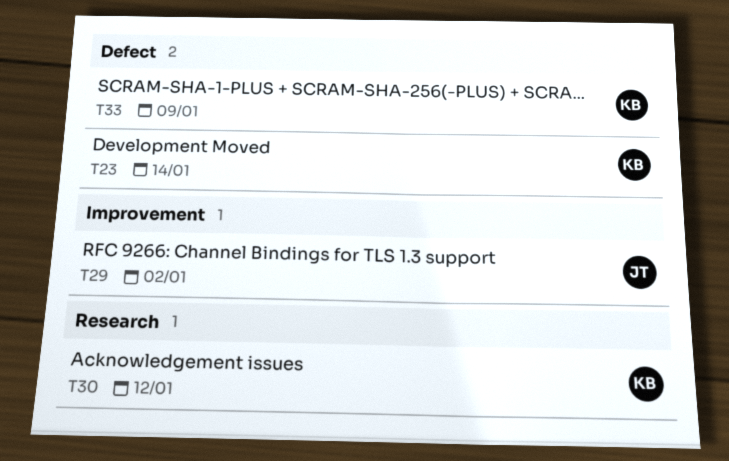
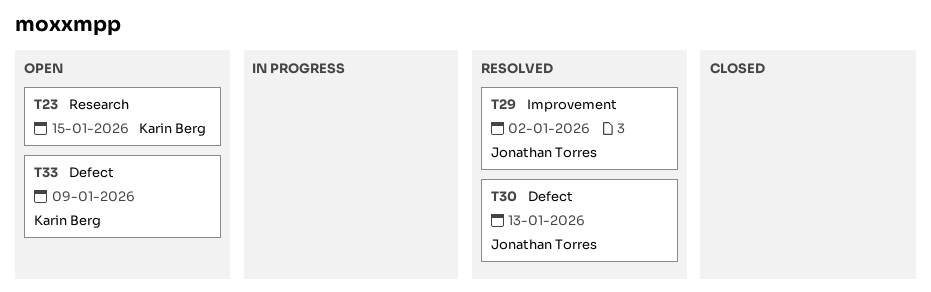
T23, label: Defect -> Research
T23, due: Jan 14 -> Jan 15
T30, owner: Karin Berg -> Jonathan Torres
T30, label: Research -> Defect
T30, due: Jan 12 -> Jan 13

